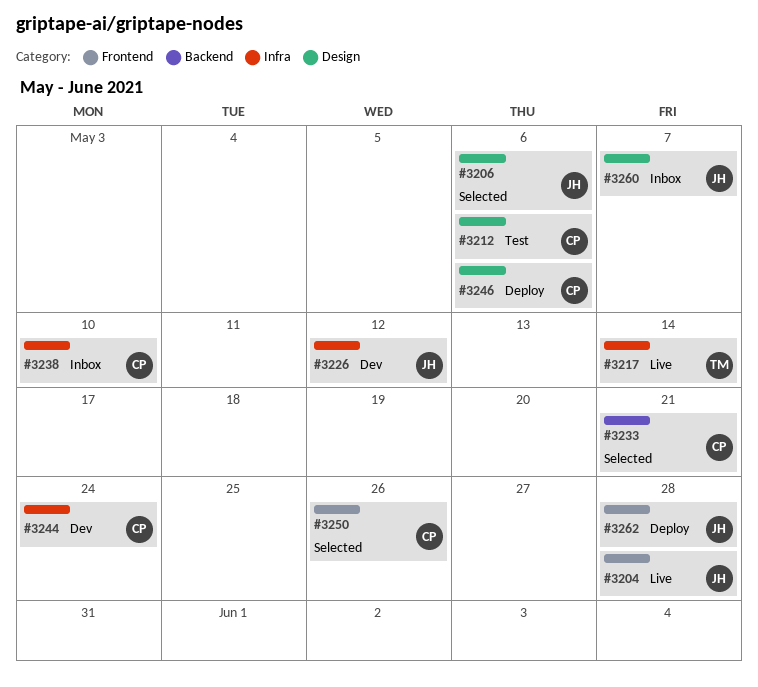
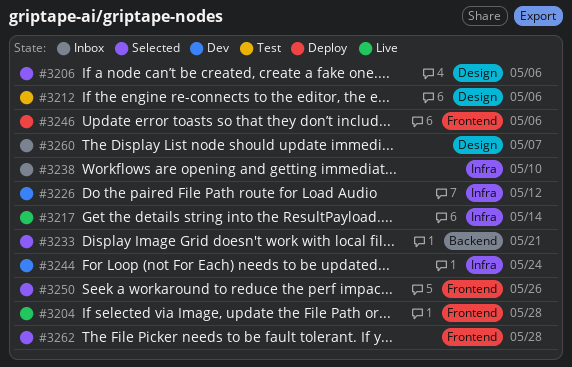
#3246, label: Design -> Frontend
#3262, status: Deploy -> Selected

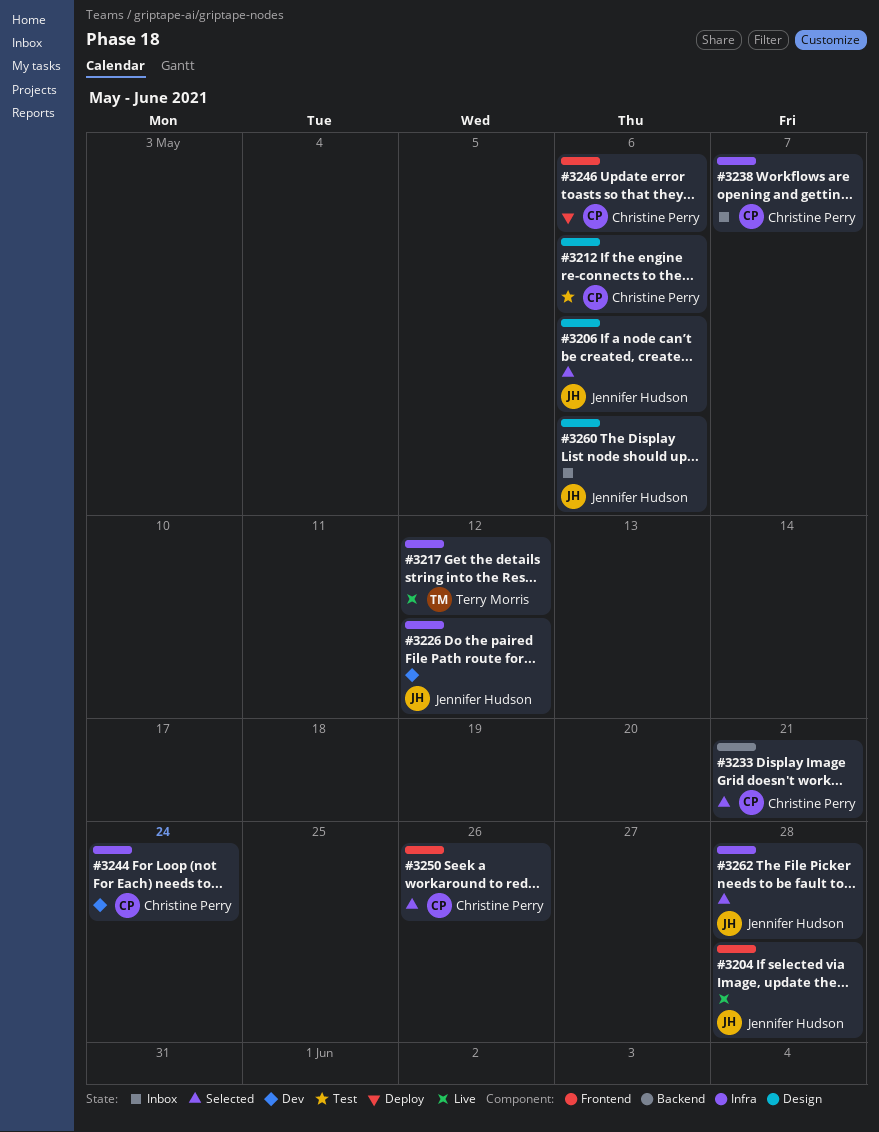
#3217, due: May 14 -> May 12
#3238, due: May 10 -> May 7
#3260, due: May 7 -> May 6
#3262, label: Frontend -> Infra

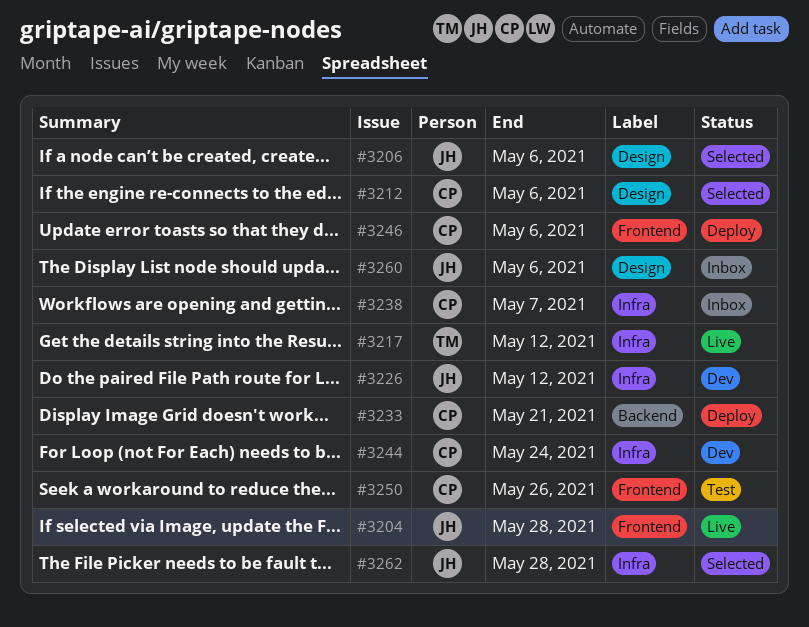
#3212, status: Test -> Selected
#3233, status: Selected -> Deploy
#3250, status: Selected -> Test

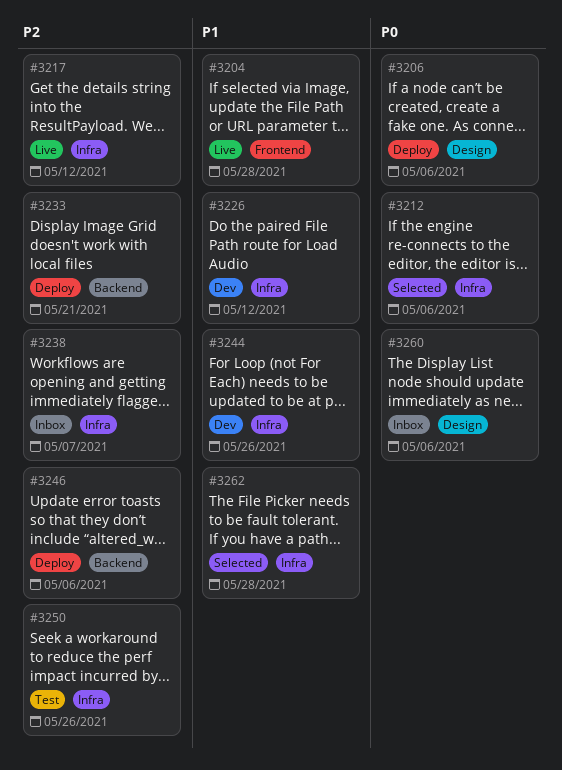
#3206, status: Selected -> Deploy
#3212, label: Design -> Infra
#3244, due: May 24 -> May 26
#3246, label: Frontend -> Backend
#3250, label: Frontend -> Infra

